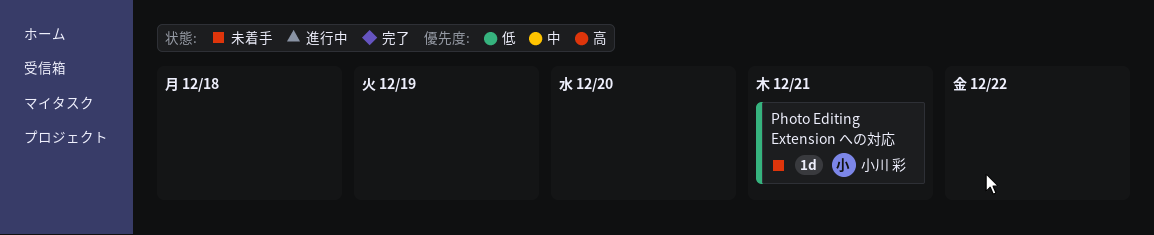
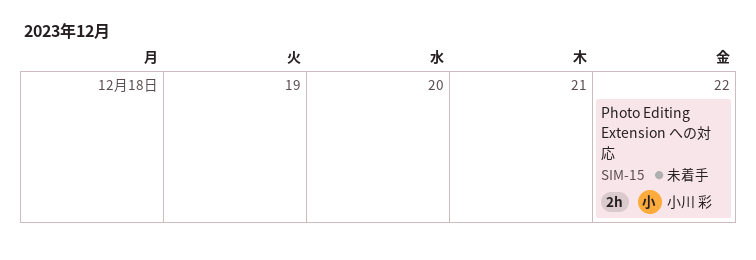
Photo Editing Extension への対応, estimate: 1d -> 2h
Photo Editing Extension への対応, due: Dec 21 -> Dec 22

